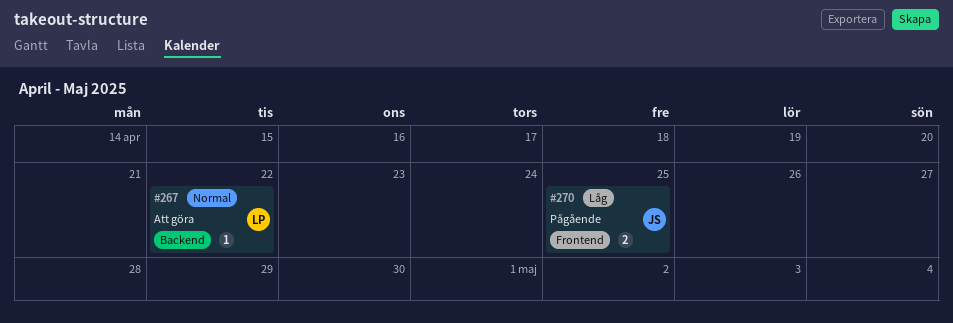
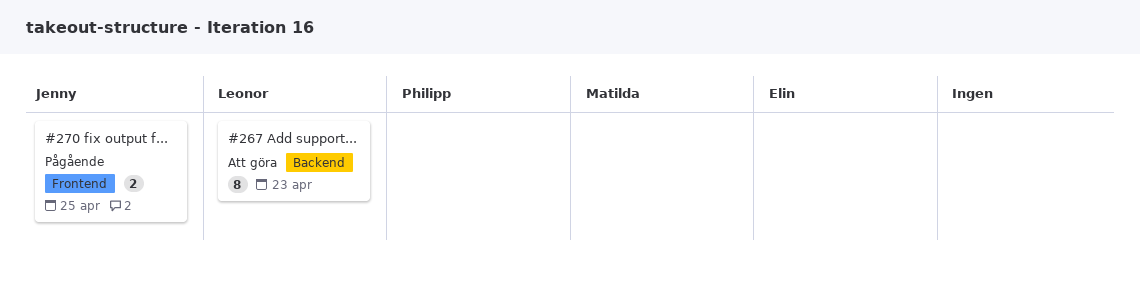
#267, estimate: 1 -> 8
#267, due: Apr 22 -> Apr 23

